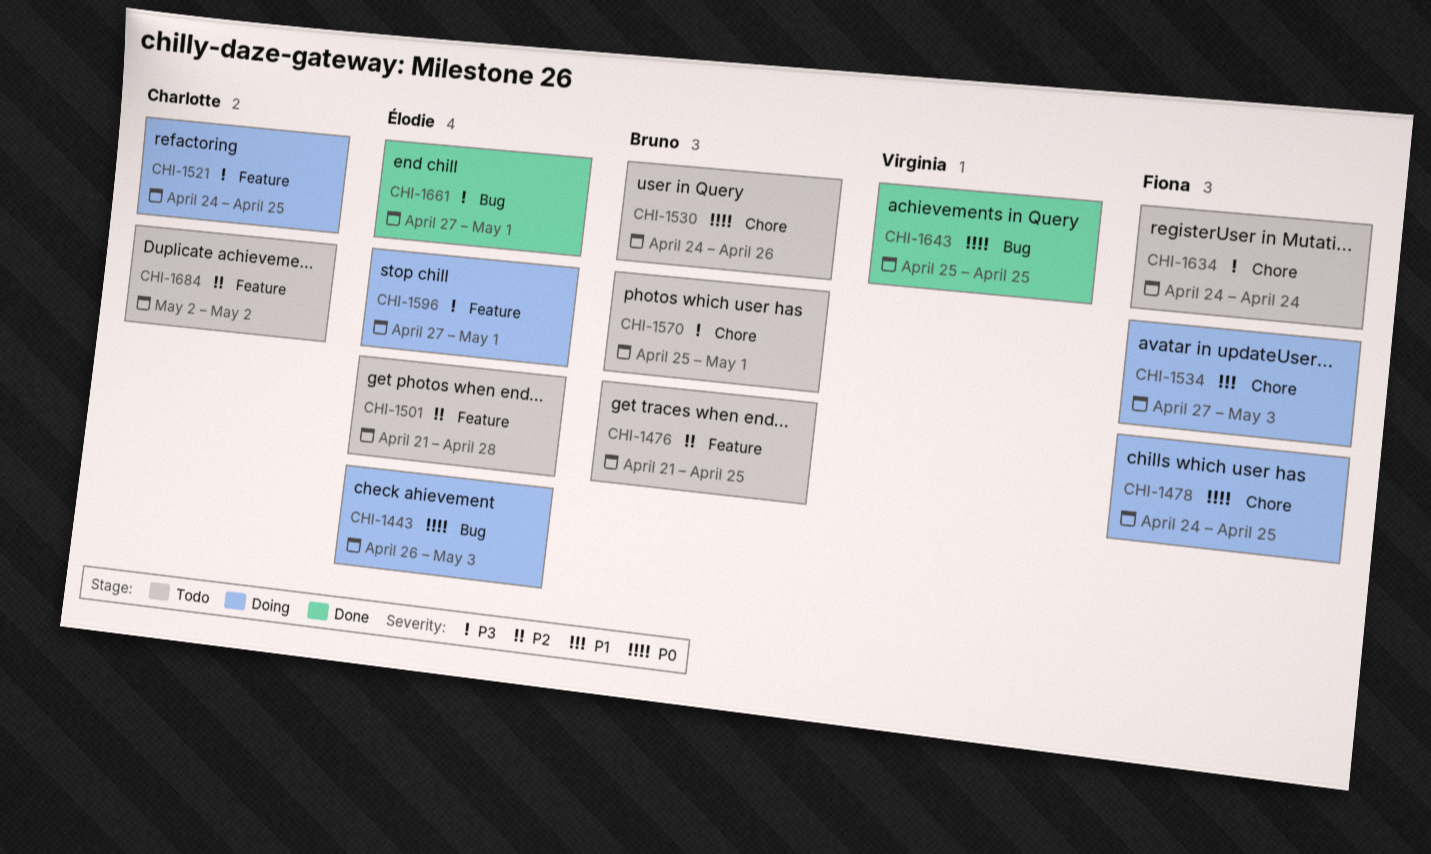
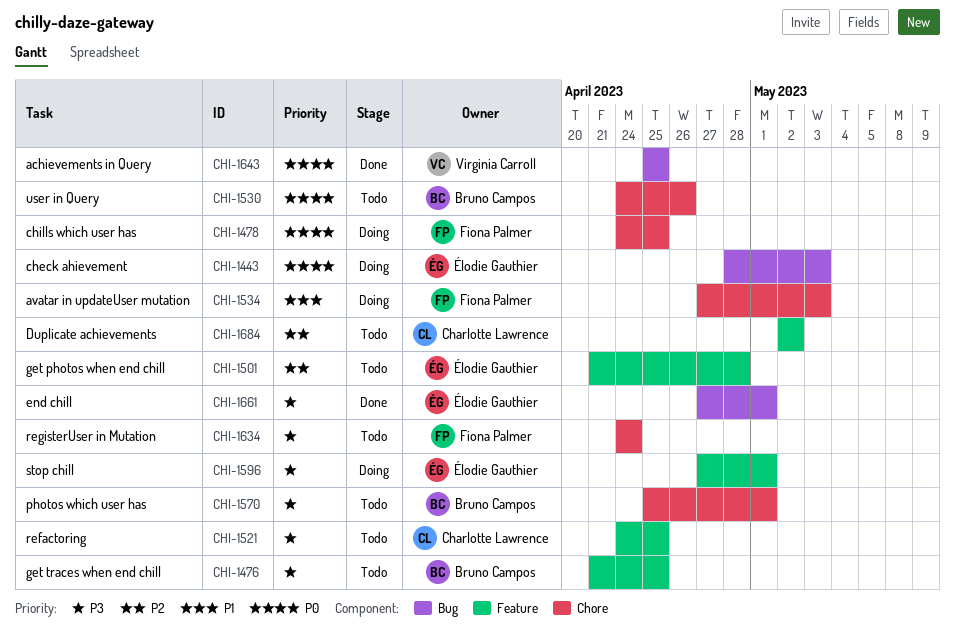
CHI-1443, start: Apr 26 -> Apr 28
CHI-1476, priority: P2 -> P3
CHI-1521, status: Doing -> Todo

